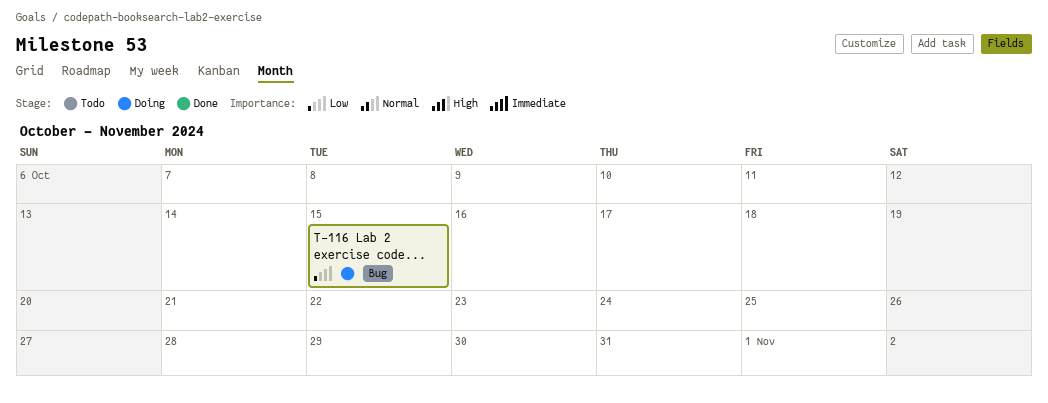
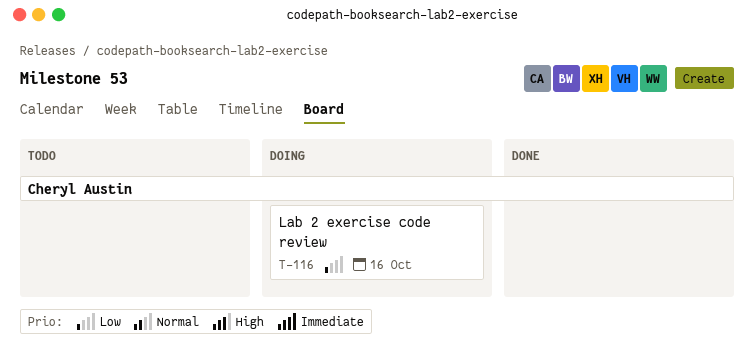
T-116, due: Oct 15 -> Oct 16

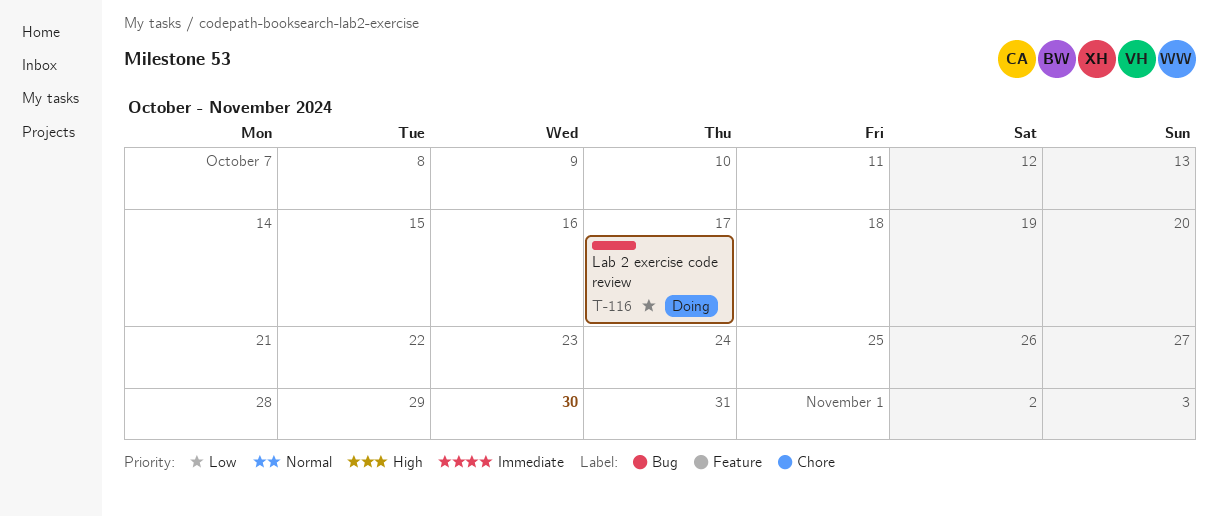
T-116, due: Oct 16 -> Oct 17

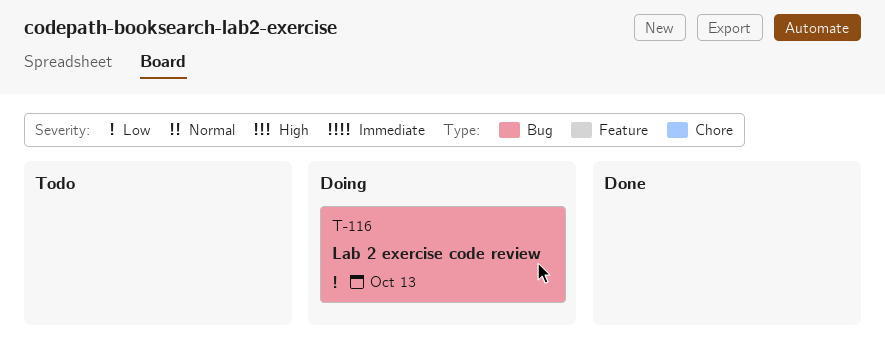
T-116, due: Oct 17 -> Oct 13

